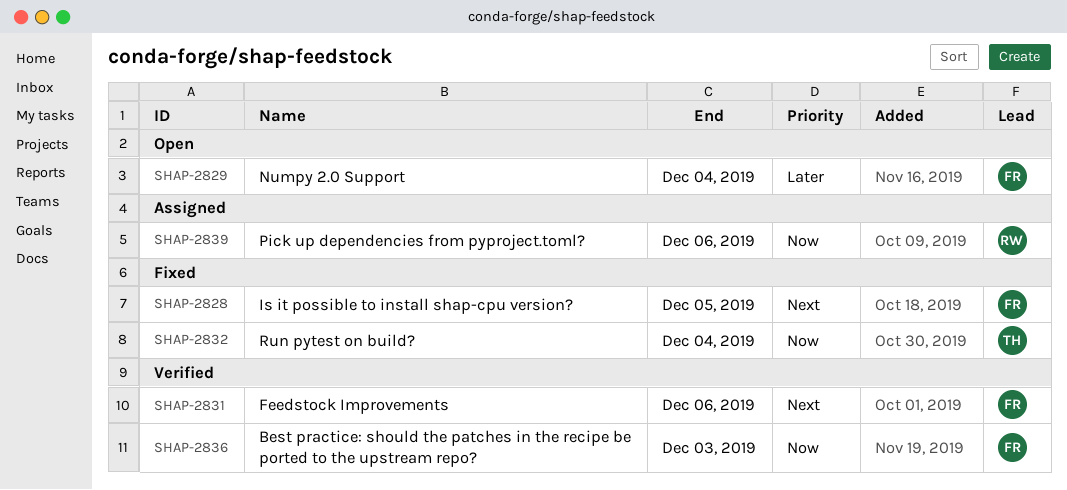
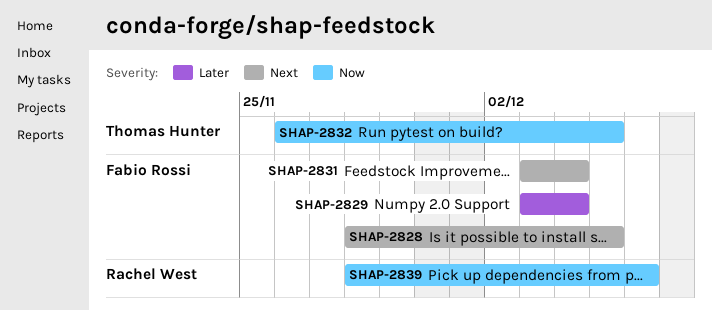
SHAP-2831, due: Dec 6 -> Dec 4
SHAP-2832, due: Dec 4 -> Dec 5
SHAP-2836: present -> none

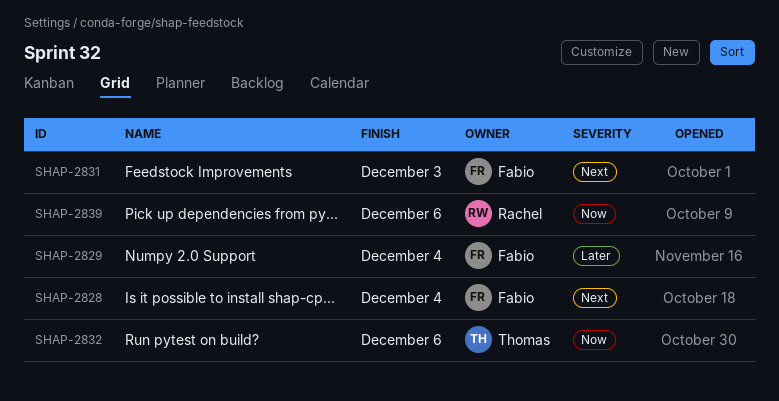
SHAP-2828, due: Dec 5 -> Dec 4
SHAP-2831, due: Dec 4 -> Dec 3
SHAP-2832, due: Dec 5 -> Dec 6

